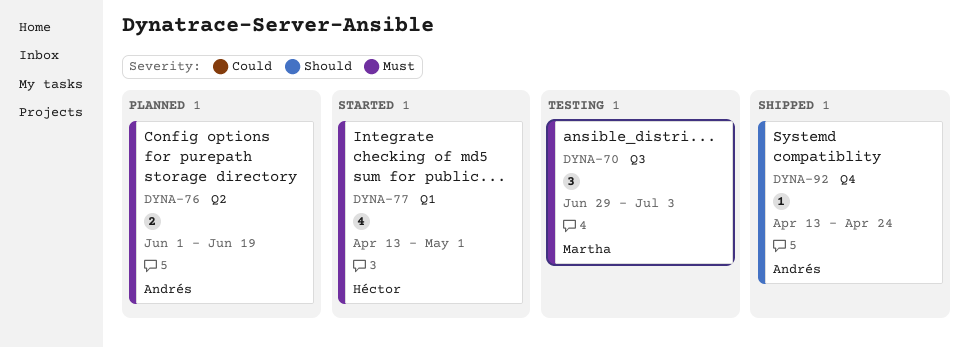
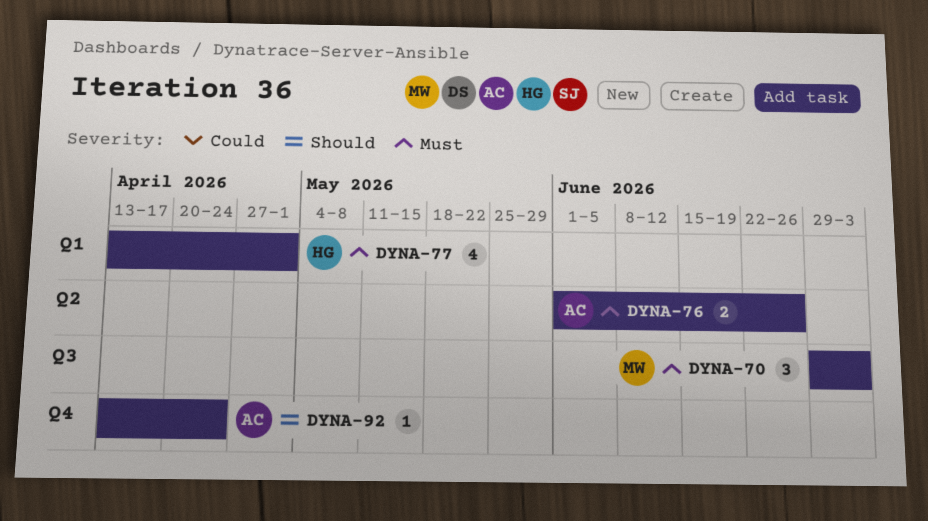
DYNA-76, due: Jun 19 -> Jun 26

